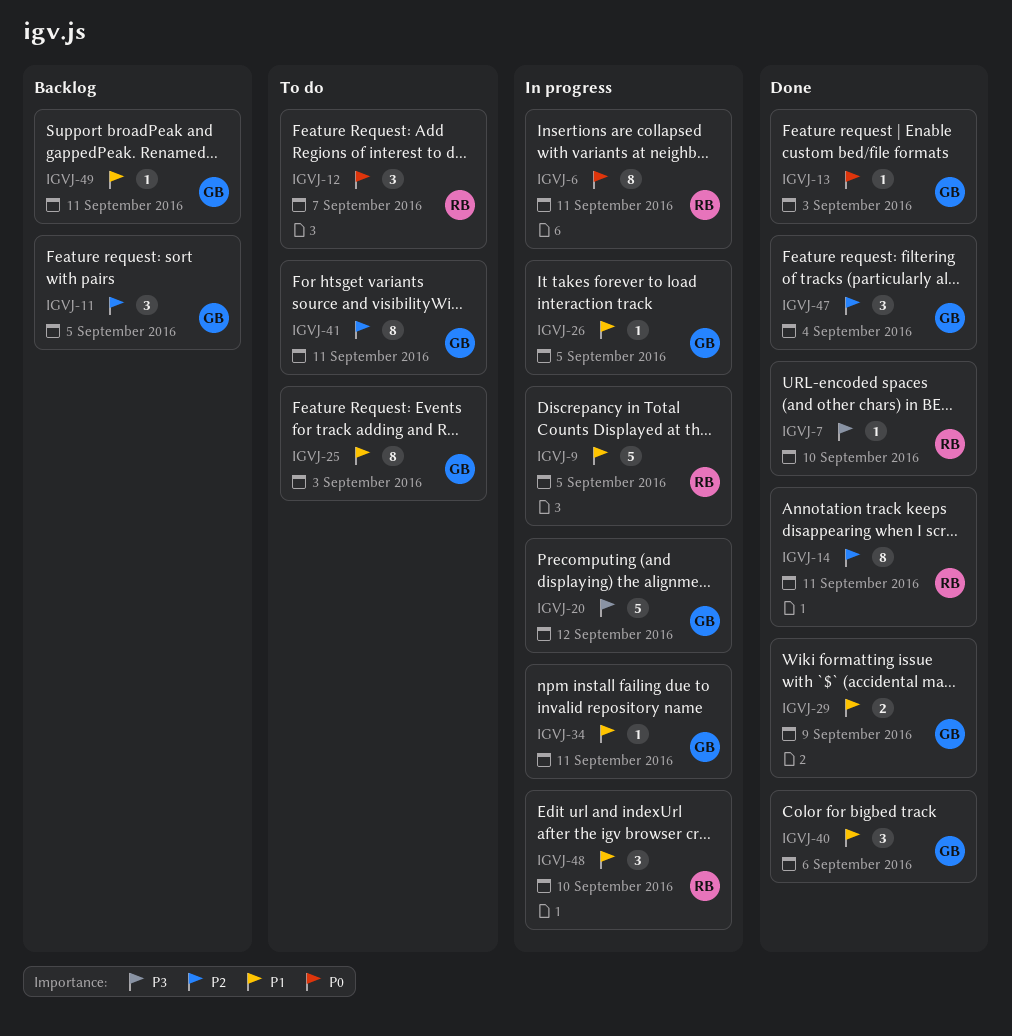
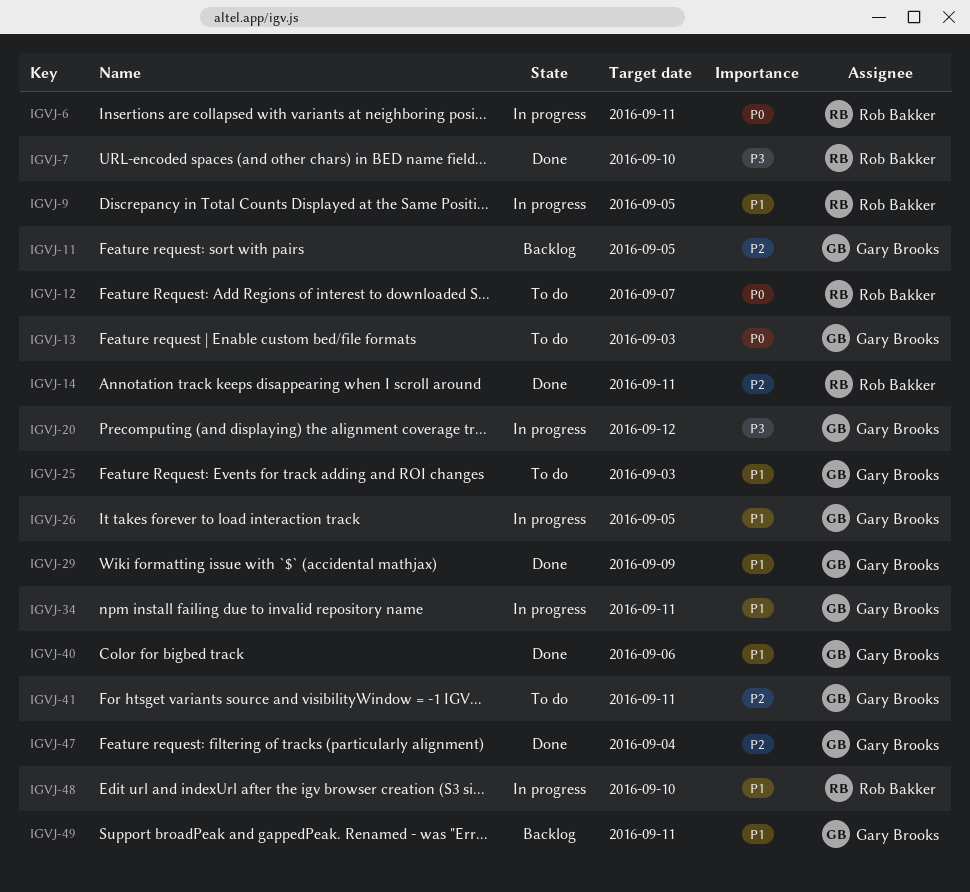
IGVJ-13, status: Done -> To do

